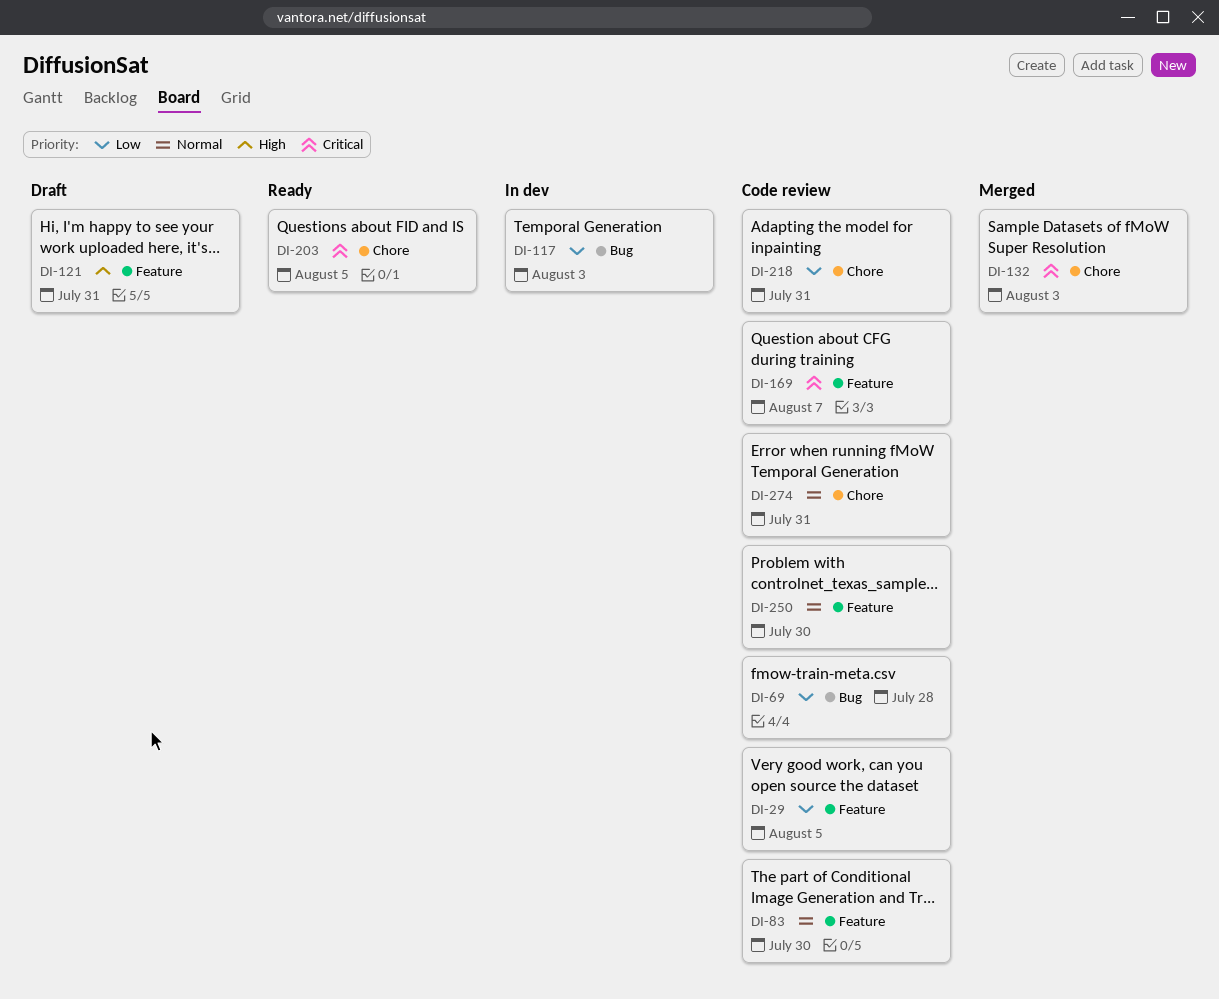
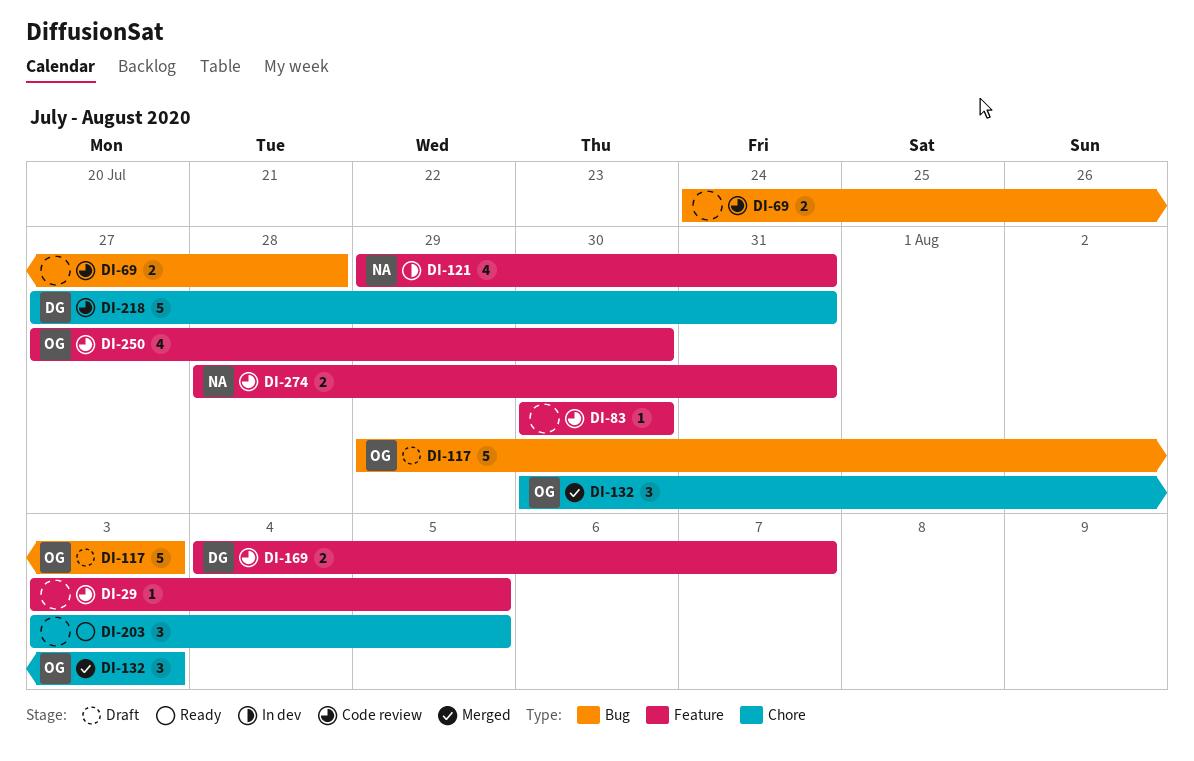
DI-117, status: In dev -> Draft
DI-121, status: Draft -> In dev
DI-274, label: Chore -> Feature

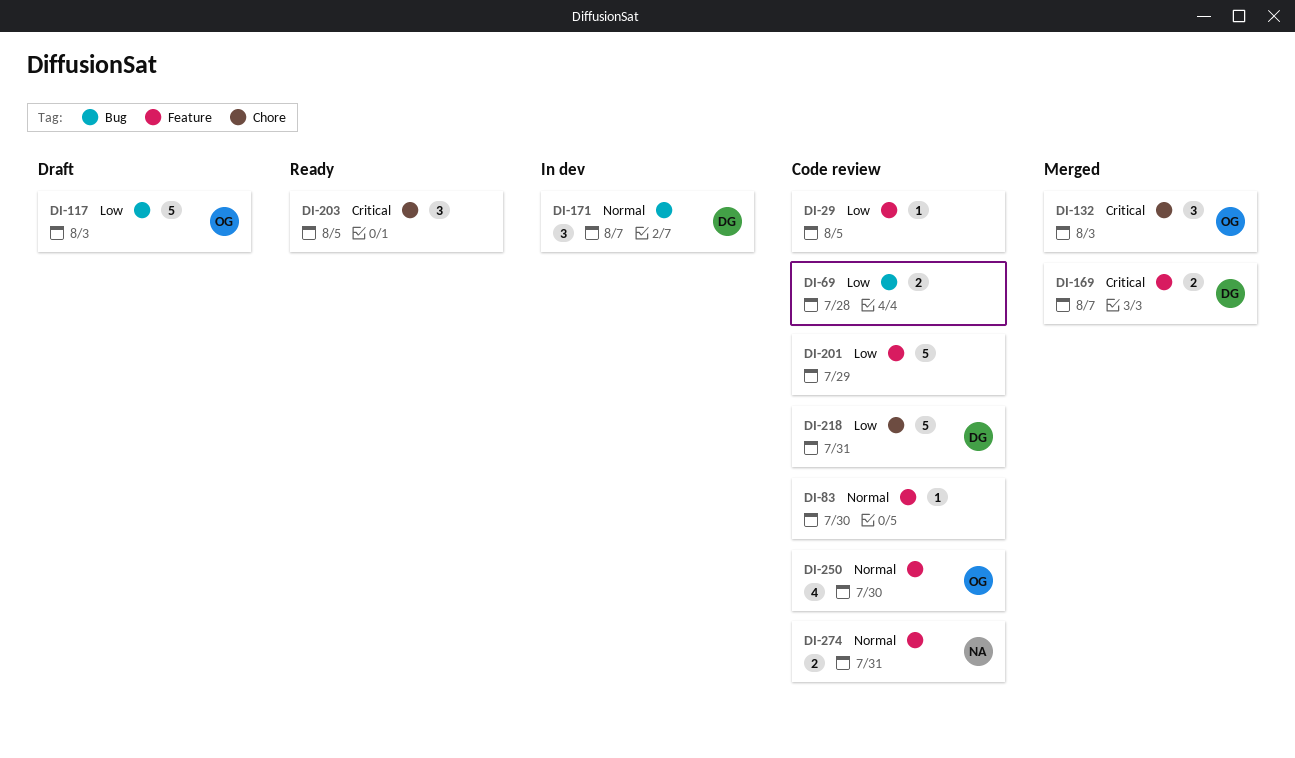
DI-121: present -> none
DI-169, status: Code review -> Merged
DI-171: none -> present
DI-201: none -> present

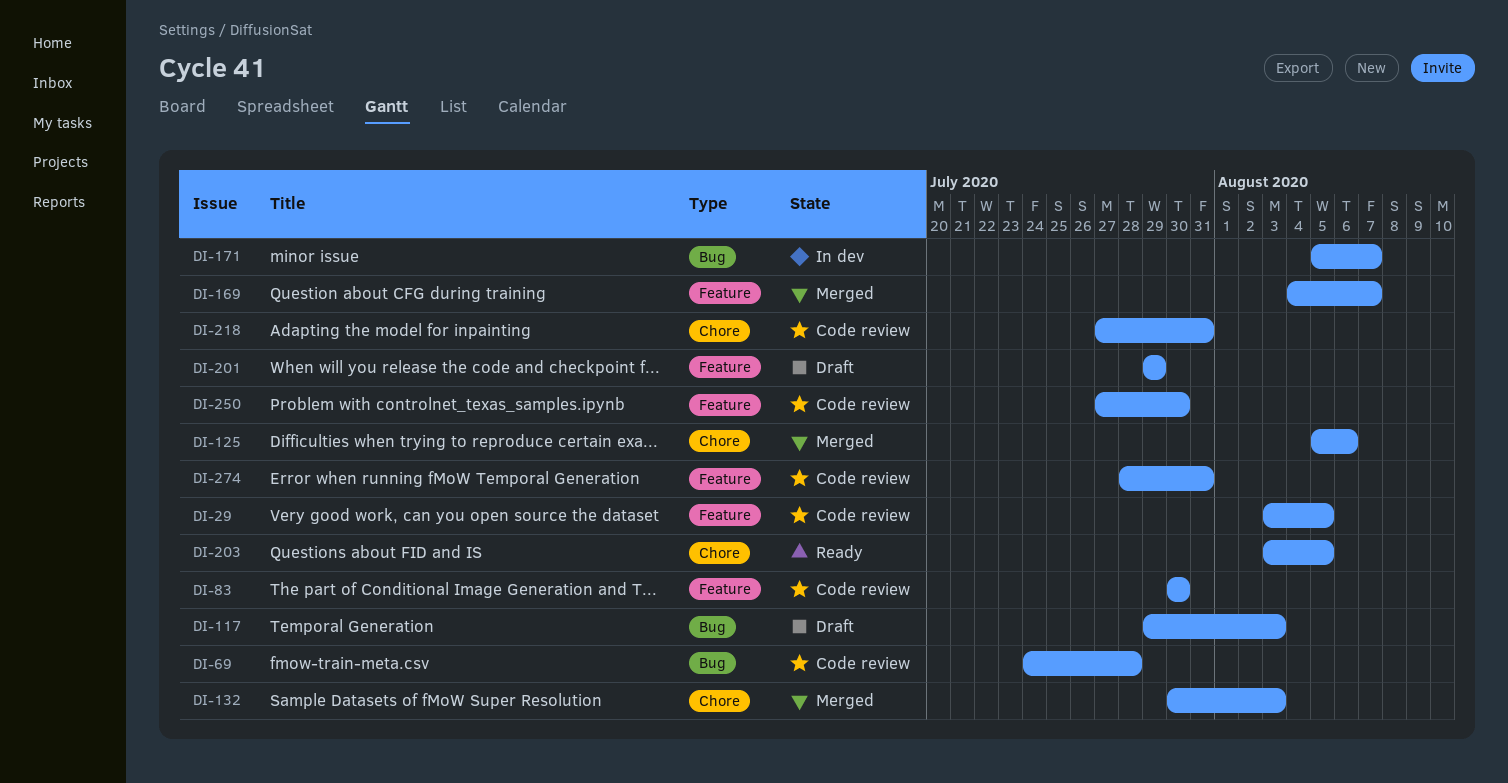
DI-125: none -> present
DI-201, status: Code review -> Draft

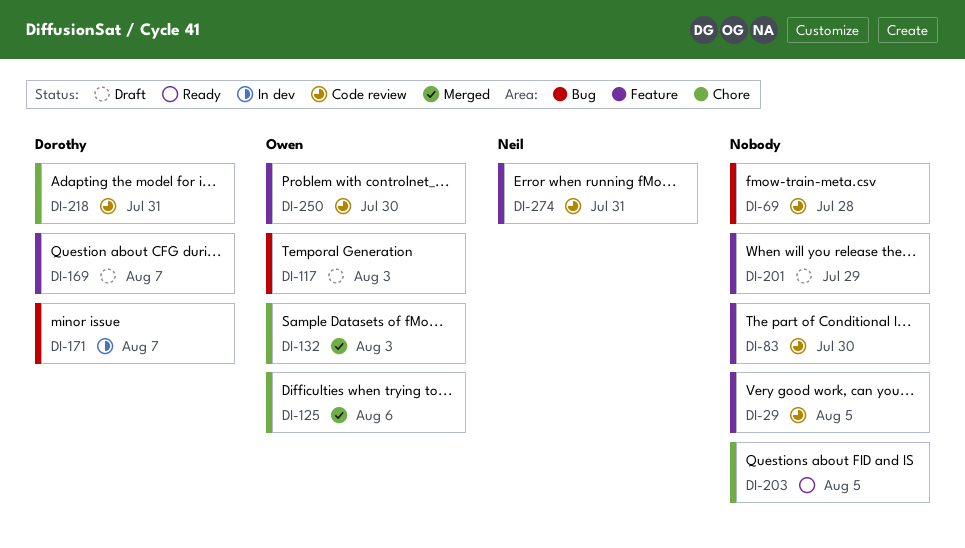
DI-169, status: Merged -> Draft

